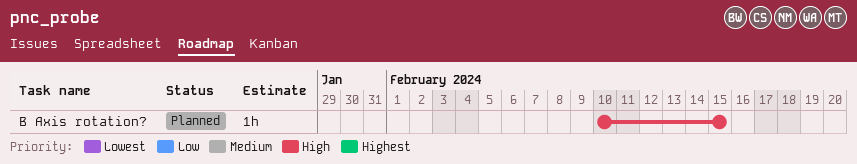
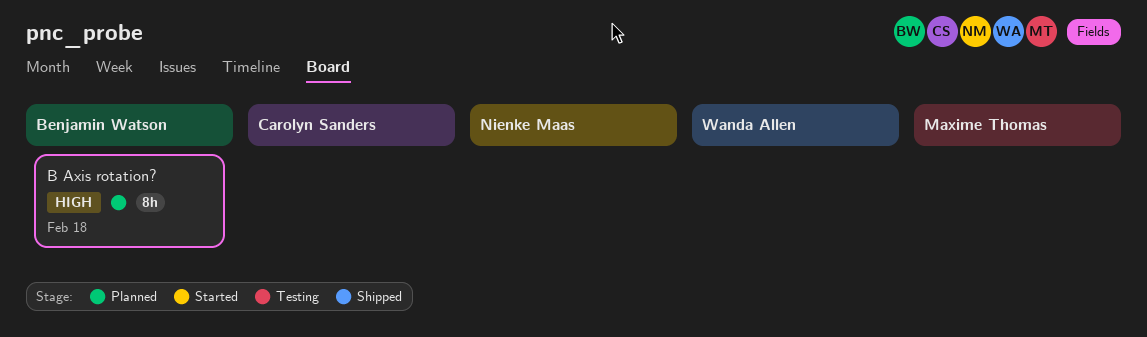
B Axis rotation?, estimate: 1h -> 8h
B Axis rotation?, due: Feb 15 -> Feb 18

